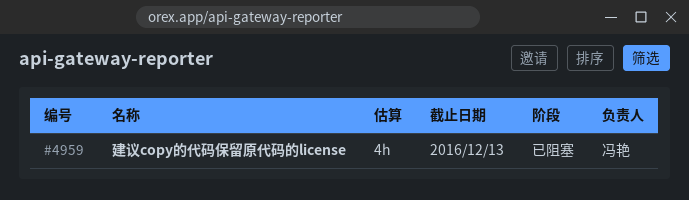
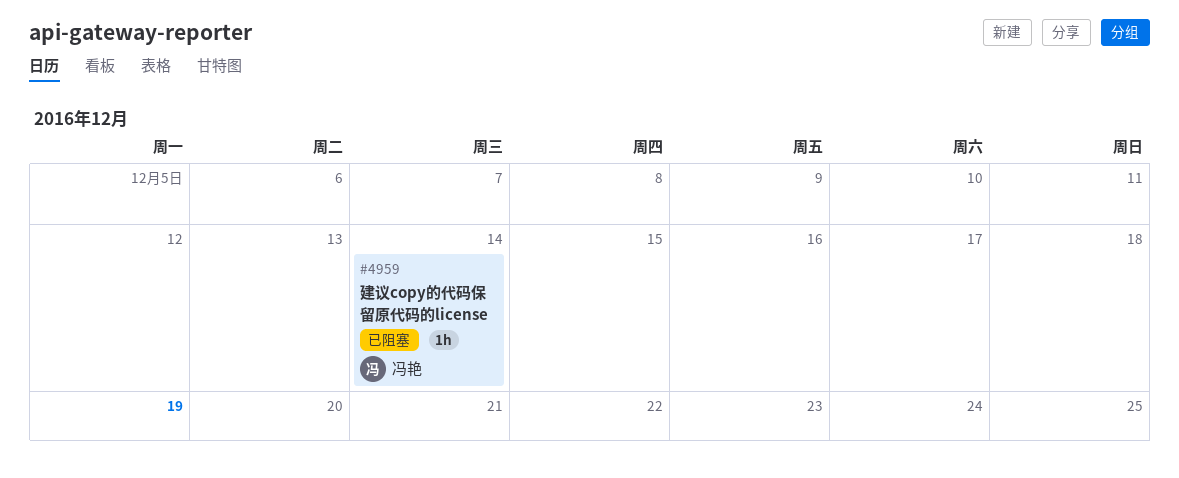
#4959, estimate: 4h -> 1h
#4959, due: Dec 13 -> Dec 14

